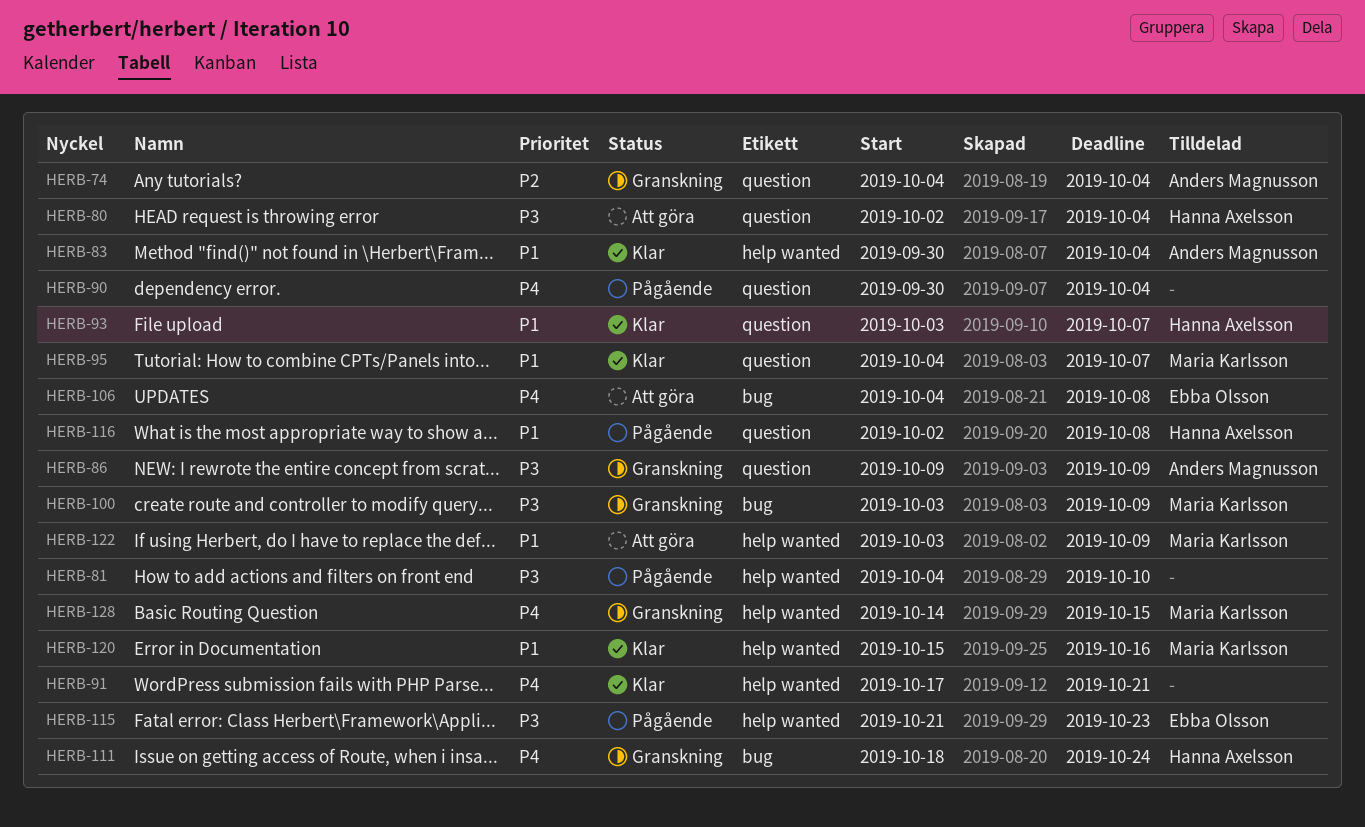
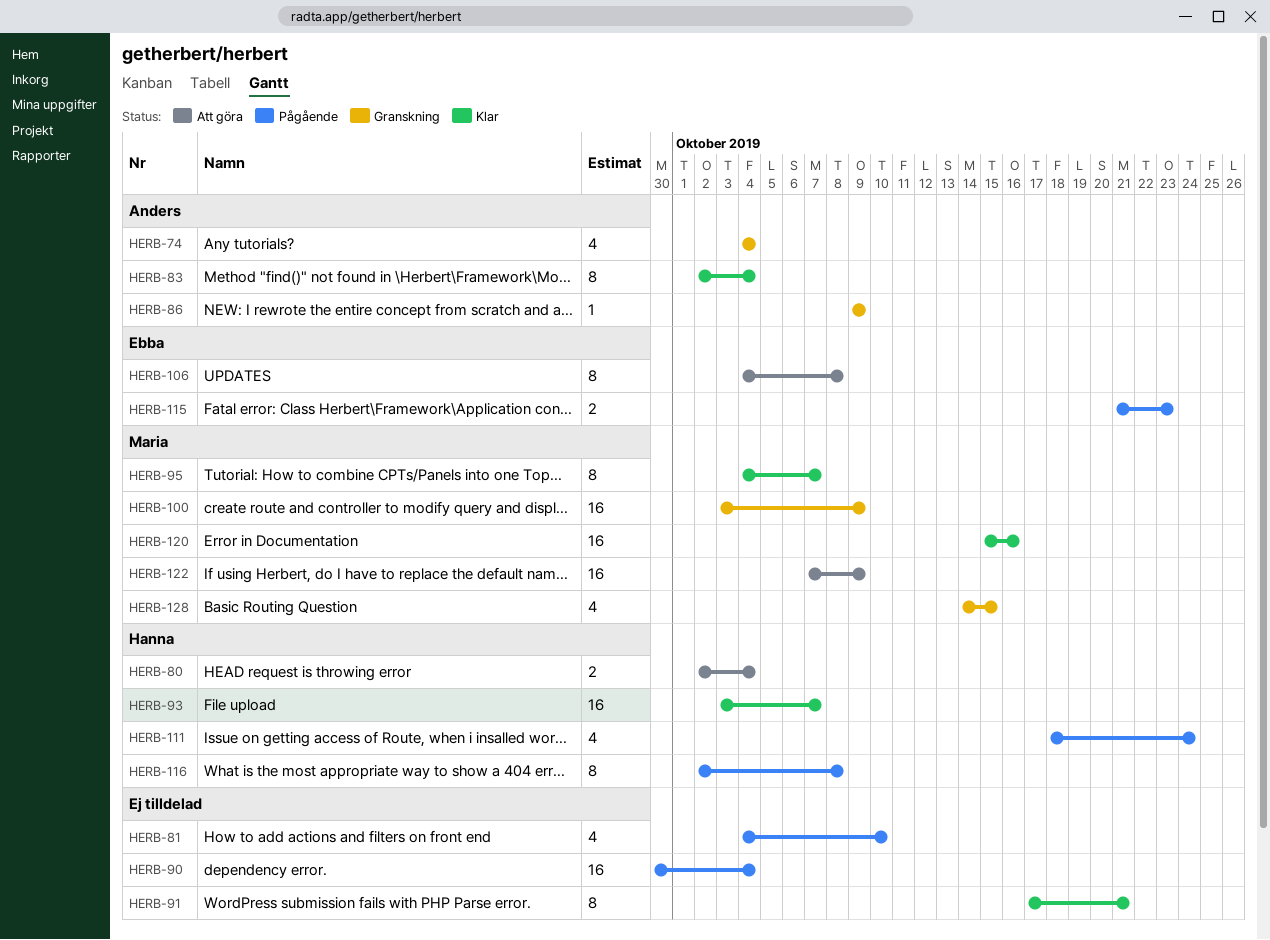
HERB-83, start: Sep 30 -> Oct 2
HERB-111, status: Granskning -> Pågående
HERB-122, start: Oct 3 -> Oct 7

